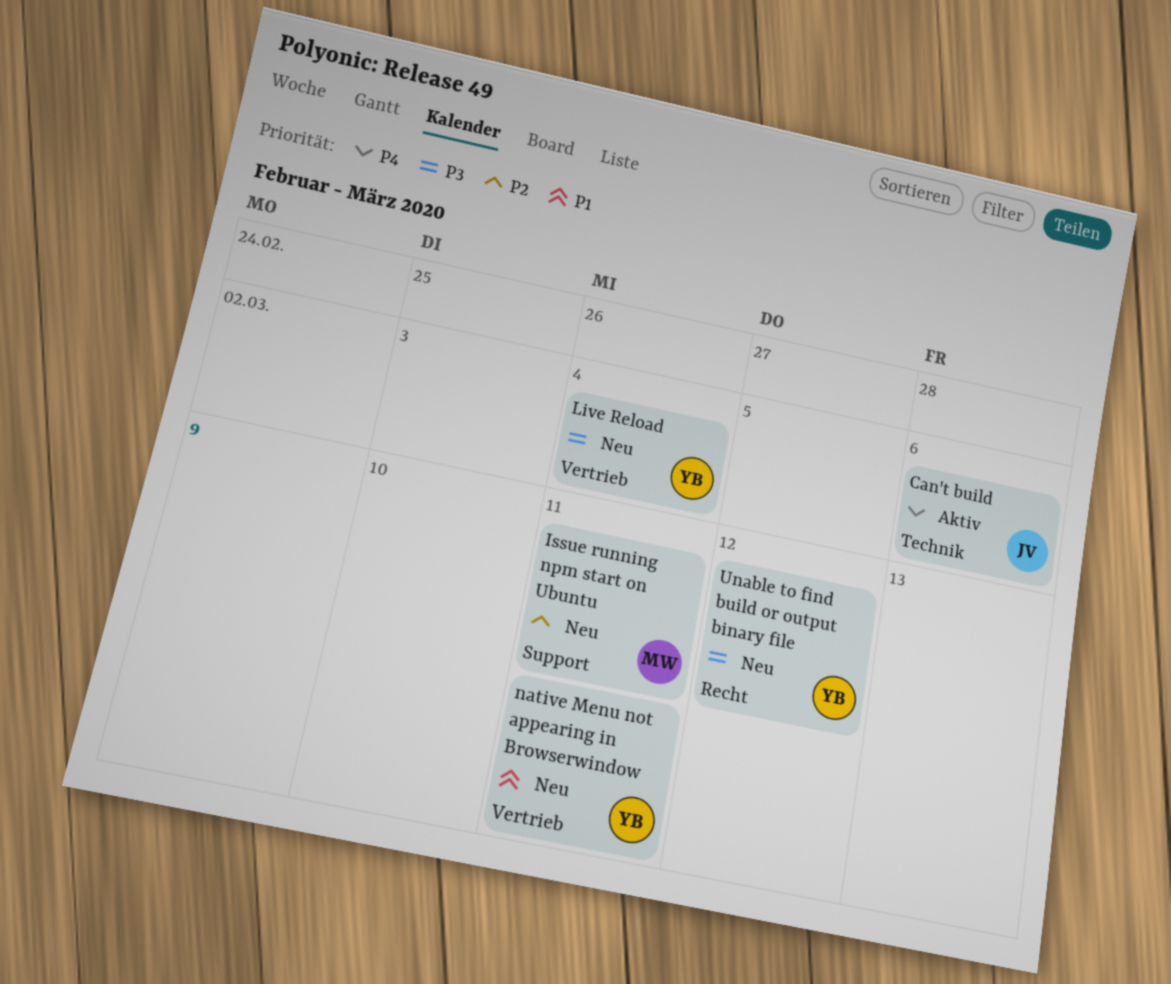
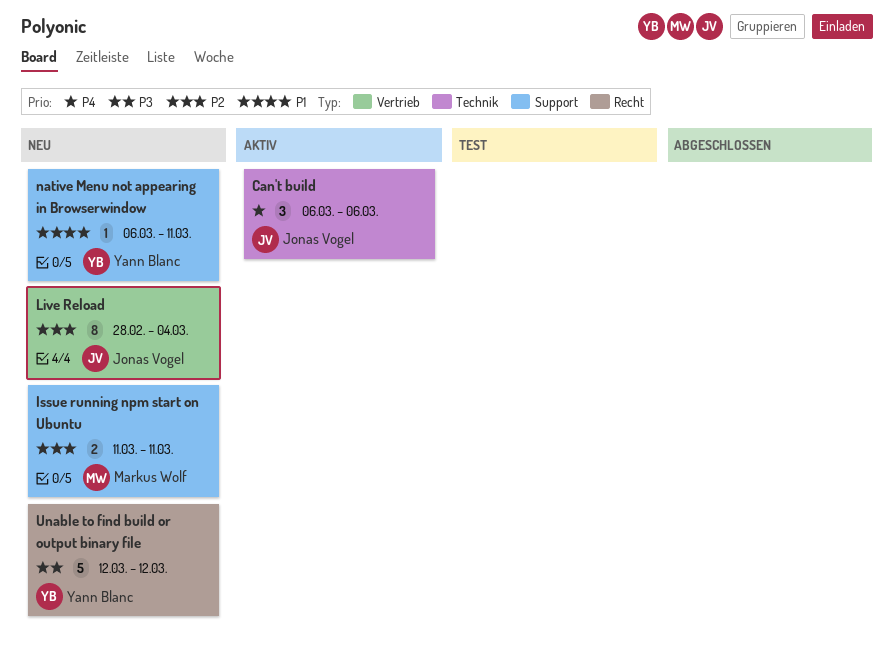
Live Reload, owner: Yann Blanc -> Jonas Vogel
Live Reload, priority: P3 -> P2
native Menu not appearing in Browserwindow, label: Vertrieb -> Support

